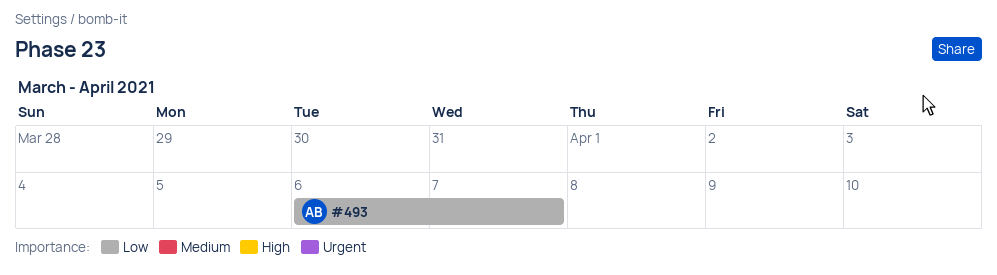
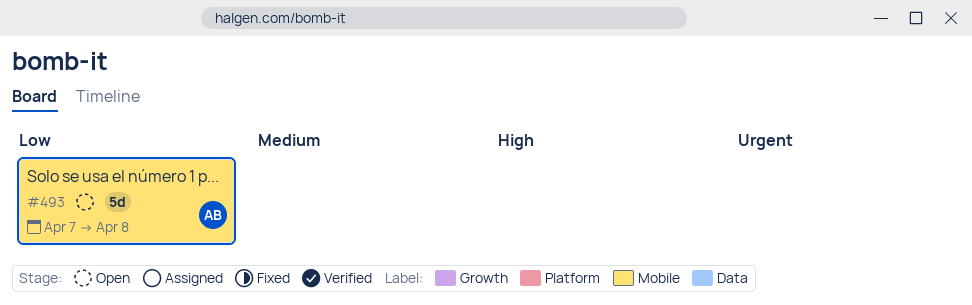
#493, start: Apr 6 -> Apr 7
#493, due: Apr 7 -> Apr 8

